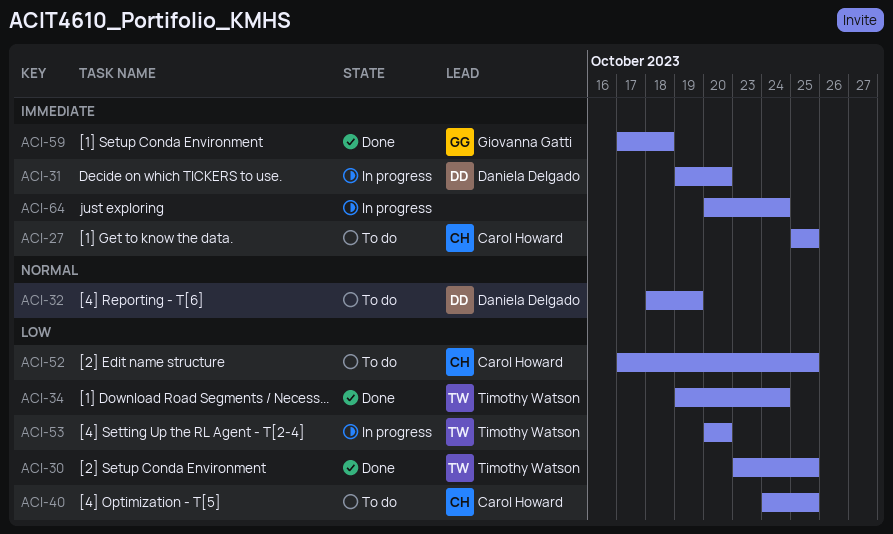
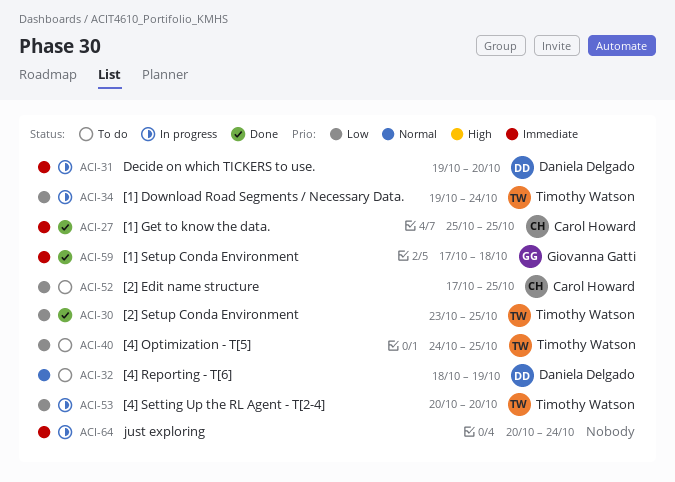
ACI-27, status: To do -> Done
ACI-34, status: Done -> In progress
ACI-40, owner: Carol Howard -> Timothy Watson

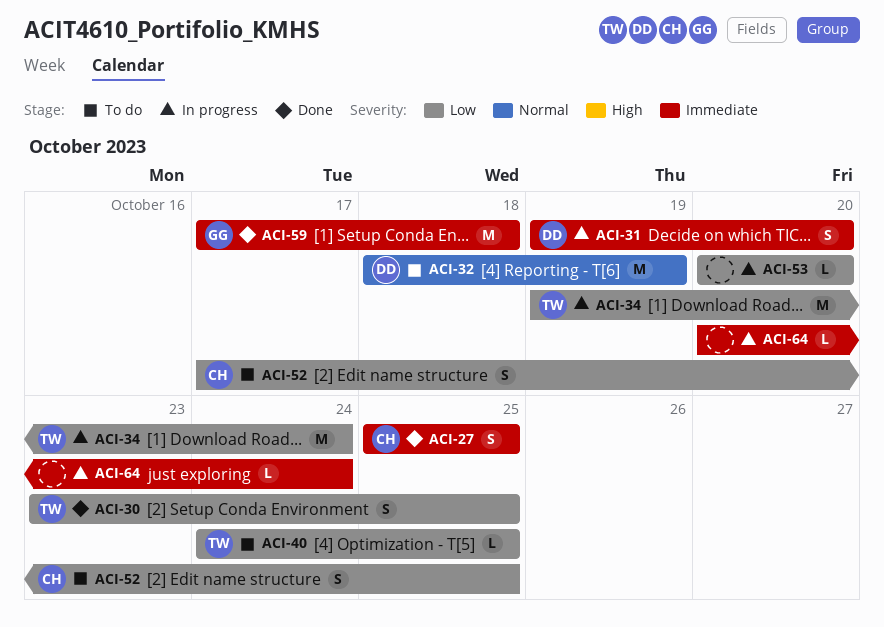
ACI-53, owner: Timothy Watson -> none

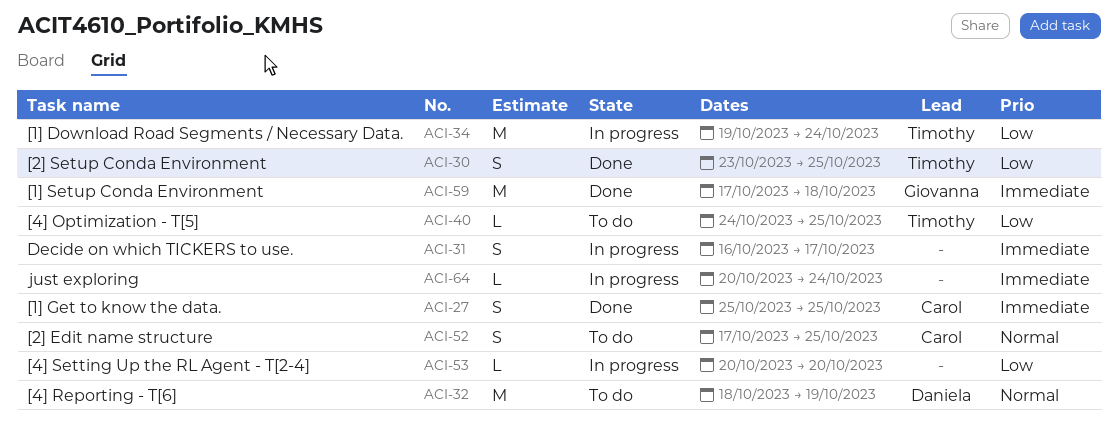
ACI-31, owner: Daniela -> none
ACI-31, start: Oct 19 -> Oct 16
ACI-31, due: Oct 20 -> Oct 17
ACI-52, priority: Low -> Normal

